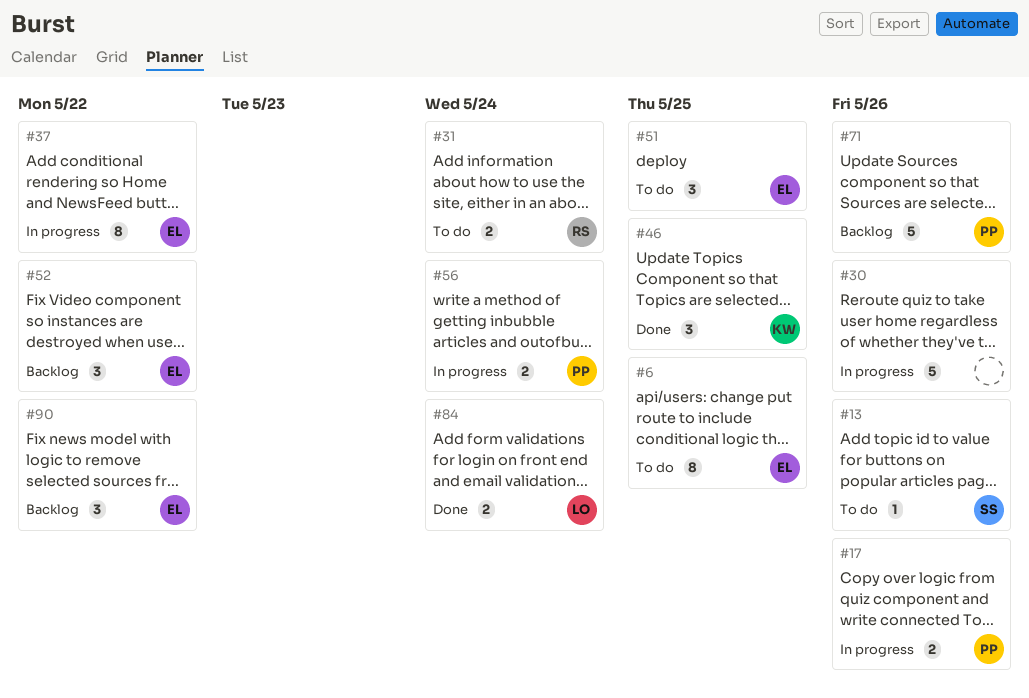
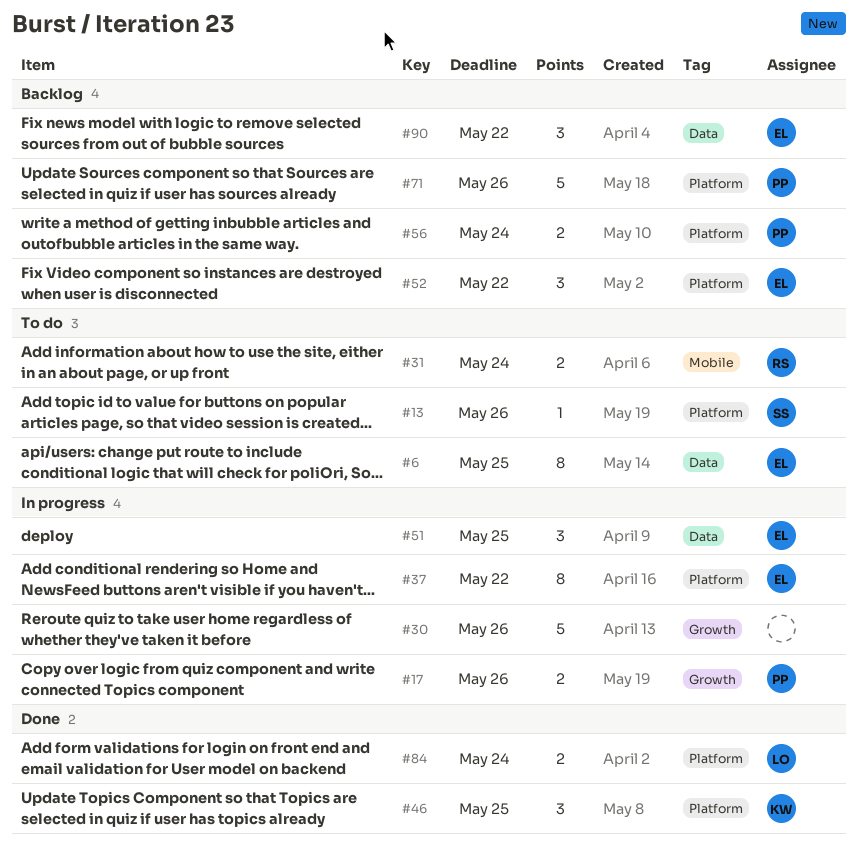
#51, status: To do -> In progress
#56, status: In progress -> Backlog

